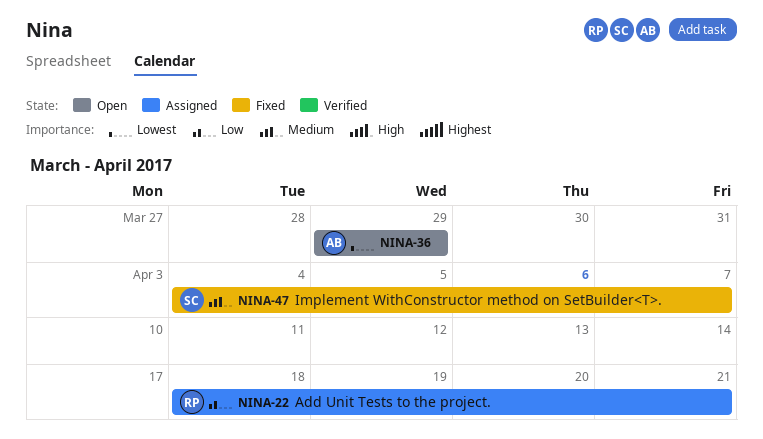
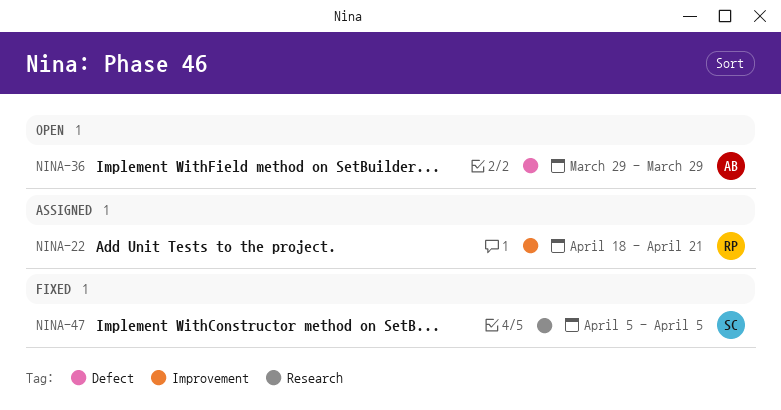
NINA-47, start: Apr 4 -> Apr 5
NINA-47, due: Apr 7 -> Apr 5

